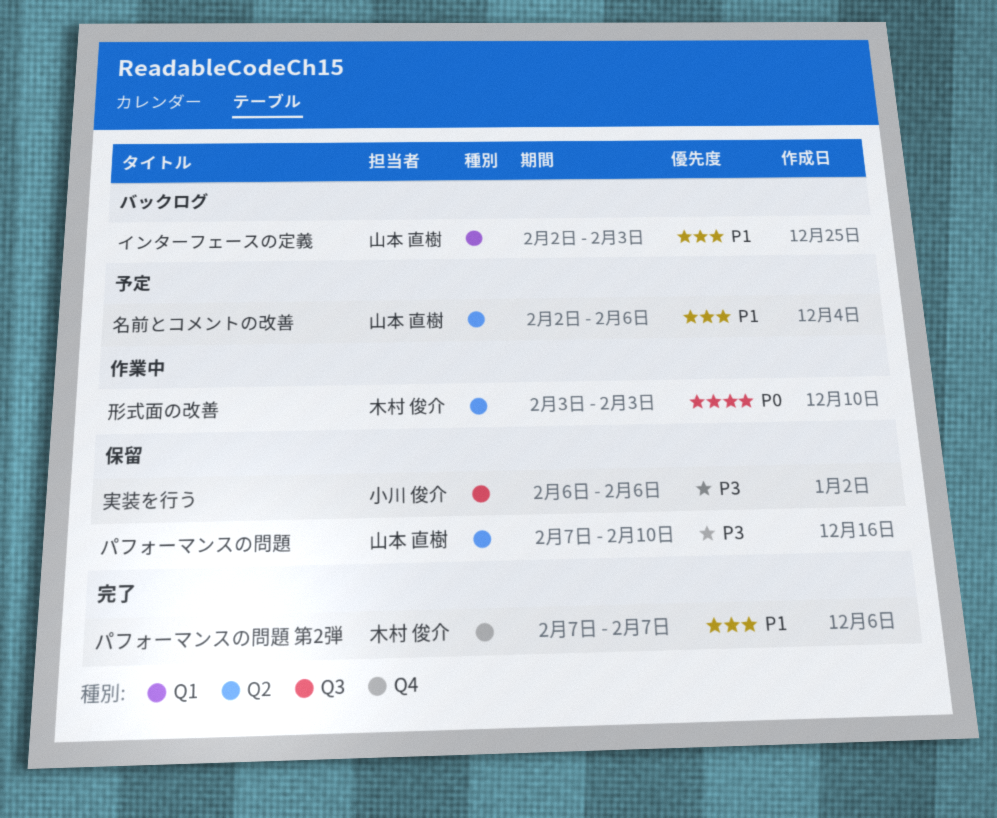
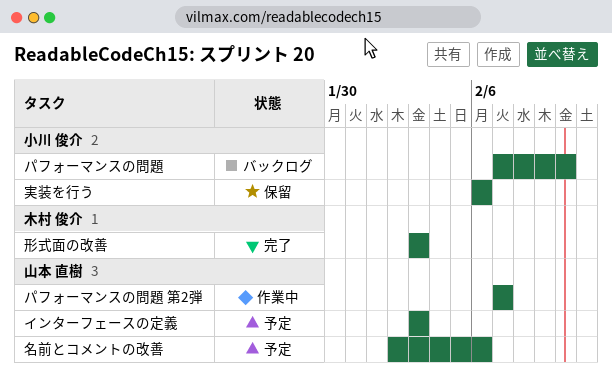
インターフェースの定義, status: バックログ -> 予定
インターフェースの定義, start: Feb 2 -> Feb 3
パフォーマンスの問題, status: 保留 -> バックログ
パフォーマンスの問題, owner: 山本 直樹 -> 小川 俊介
パフォーマンスの問題 第2弾, status: 完了 -> 作業中
パフォーマンスの問題 第2弾, owner: 木村 俊介 -> 山本 直樹
形式面の改善, status: 作業中 -> 完了

